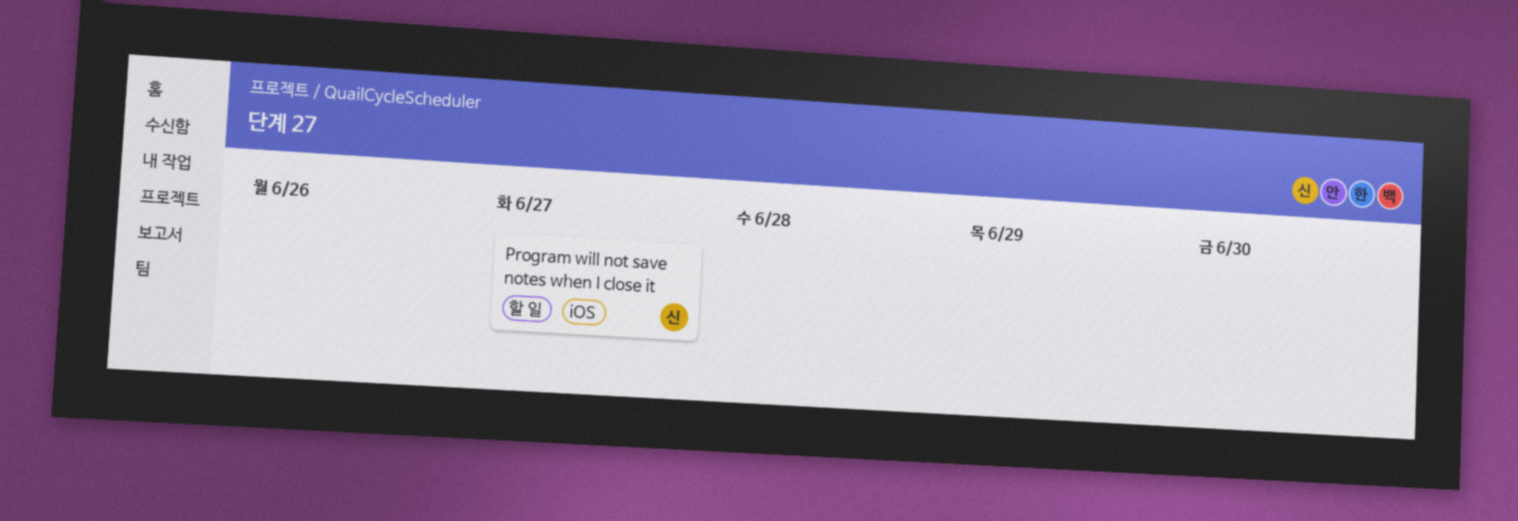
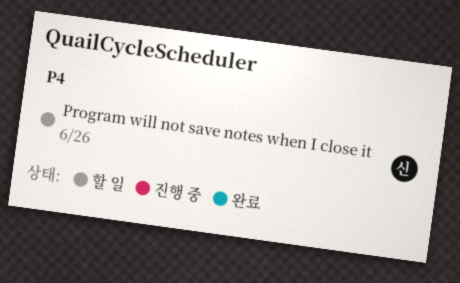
Program will not save notes when I close it, due: Jun 27 -> Jun 26

